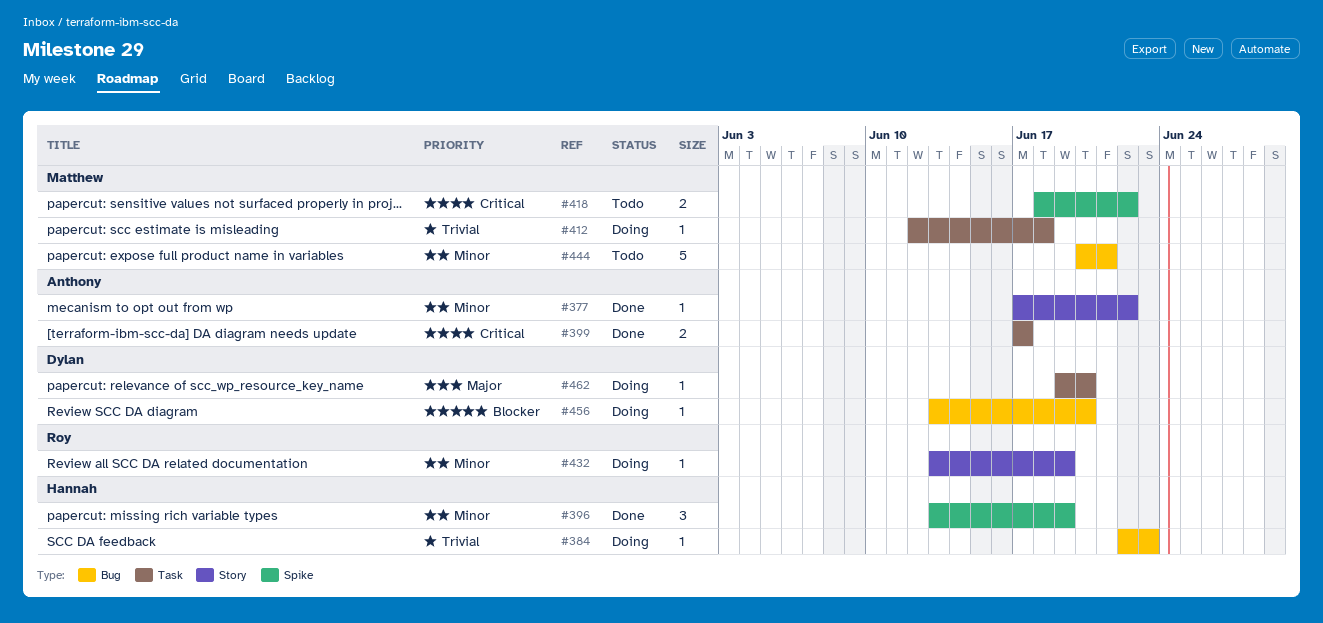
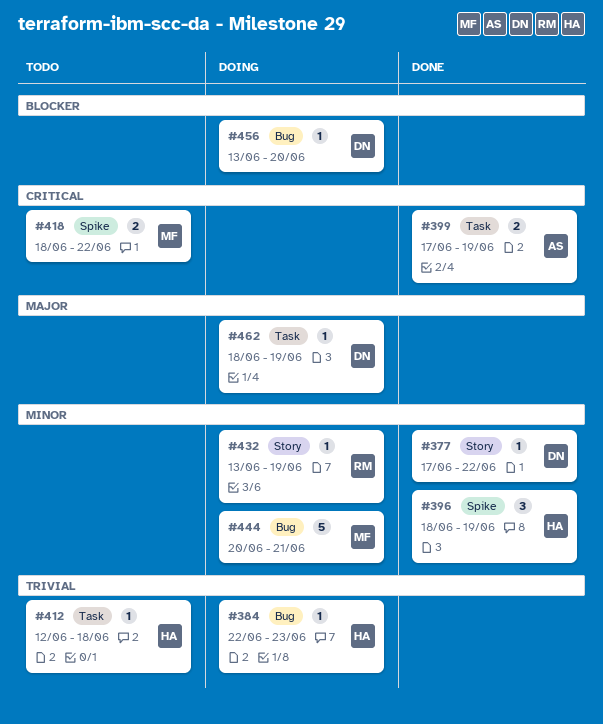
#377, owner: Anthony -> Dylan
#396, start: Jun 13 -> Jun 18
#399, due: Jun 17 -> Jun 19
#412, status: Doing -> Todo
#412, owner: Matthew -> Hannah
#444, status: Todo -> Doing
#462, start: Jun 19 -> Jun 18
#462, due: Jun 20 -> Jun 19

